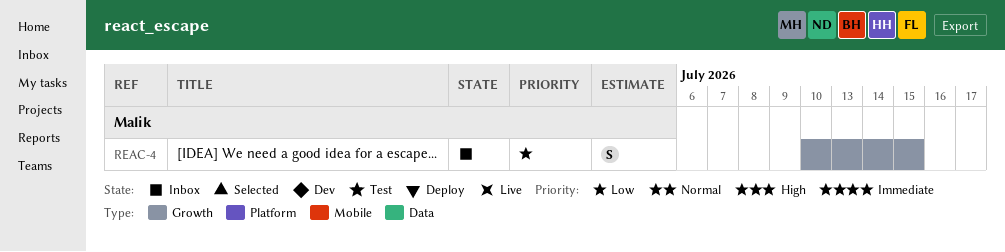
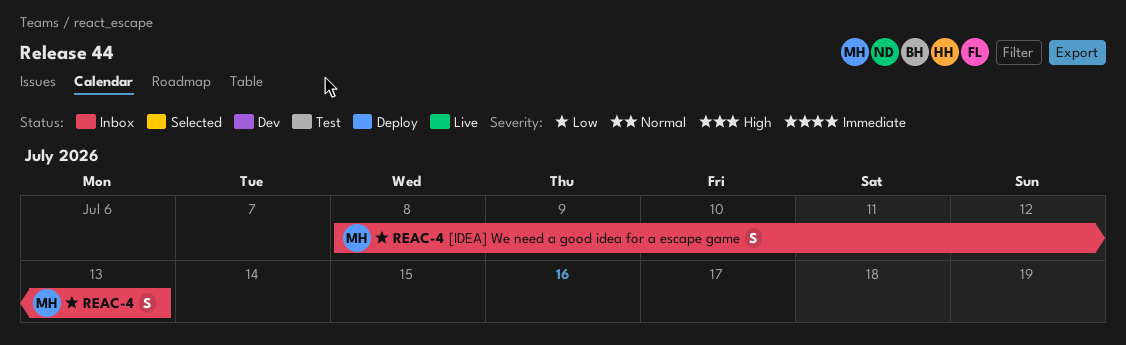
REAC-4, start: Jul 10 -> Jul 8
REAC-4, due: Jul 15 -> Jul 13

